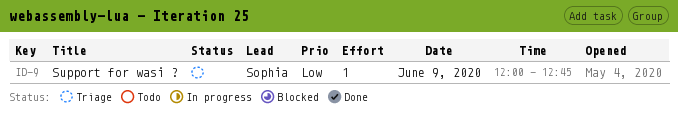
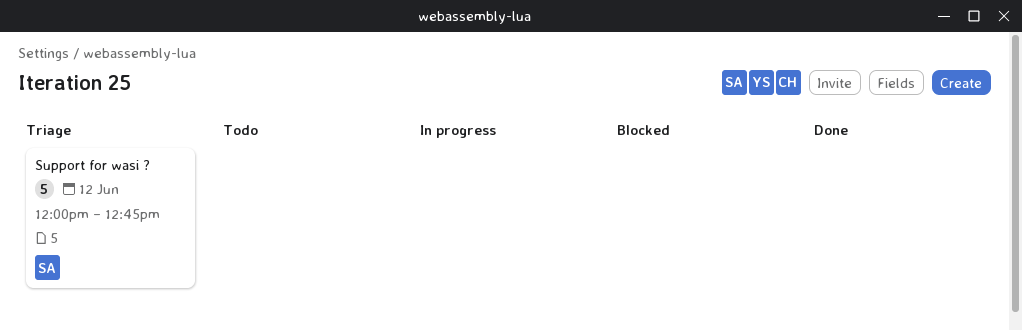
Support for wasi ?, estimate: 1 -> 5
Support for wasi ?, day: Jun 9 -> Jun 12

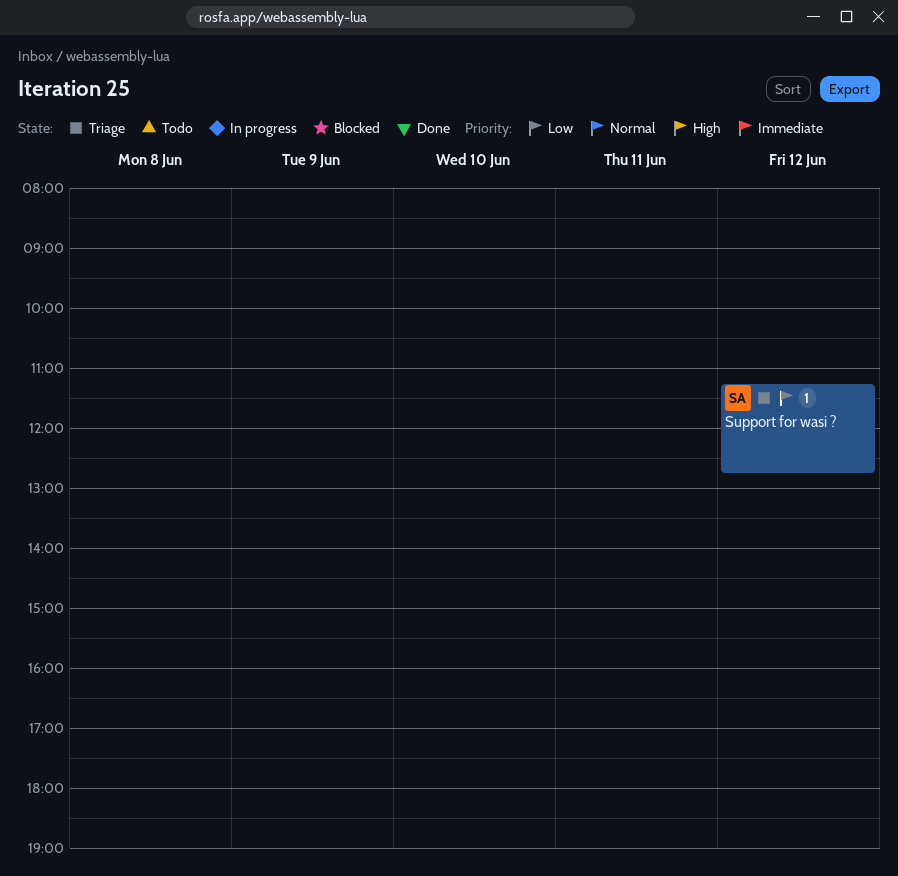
Support for wasi ?, estimate: 5 -> 1
Support for wasi ?, begins: 12:00 -> 11:15

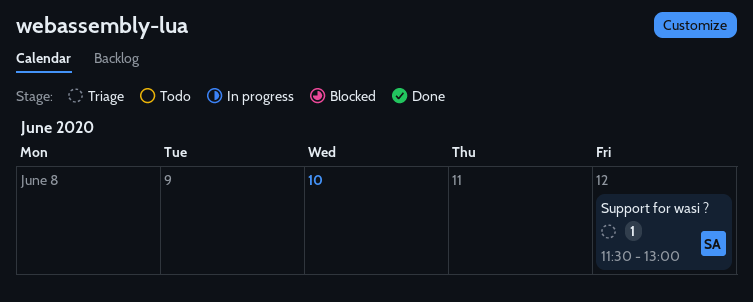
Support for wasi ?, begins: 11:15 -> 11:30
Support for wasi ?, ends: 12:45 -> 13:00

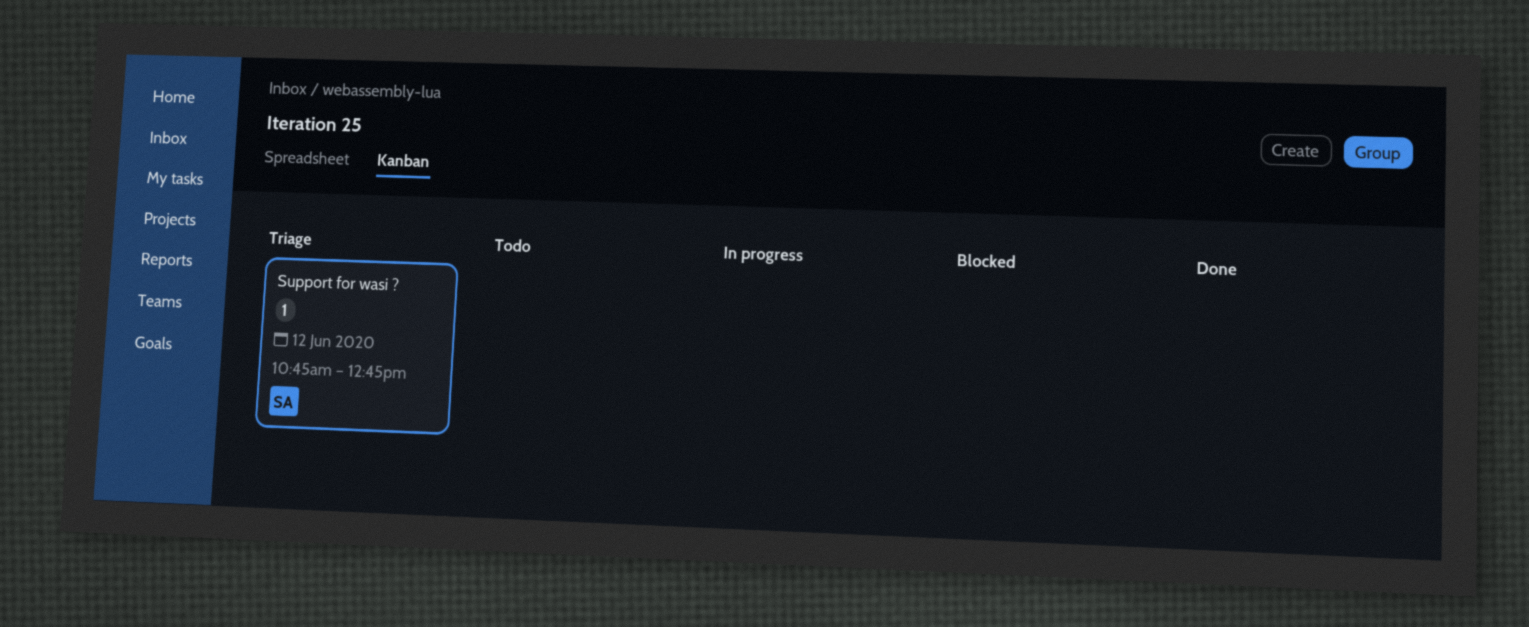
Support for wasi ?, begins: 11:30 -> 10:45
Support for wasi ?, ends: 13:00 -> 12:45

